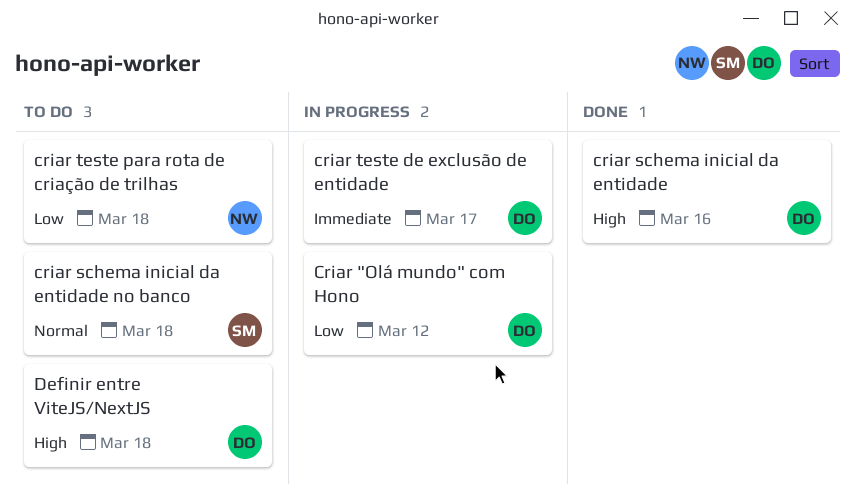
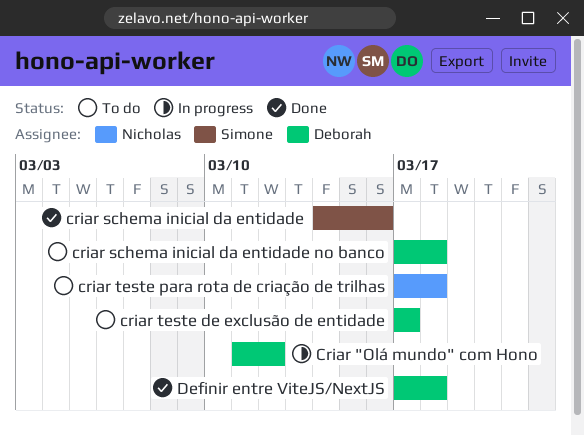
criar schema inicial da entidade, owner: Deborah -> Simone
criar schema inicial da entidade no banco, owner: Simone -> Deborah
criar teste de exclusão de entidade, status: In progress -> To do
Definir entre ViteJS/NextJS, status: To do -> Done

